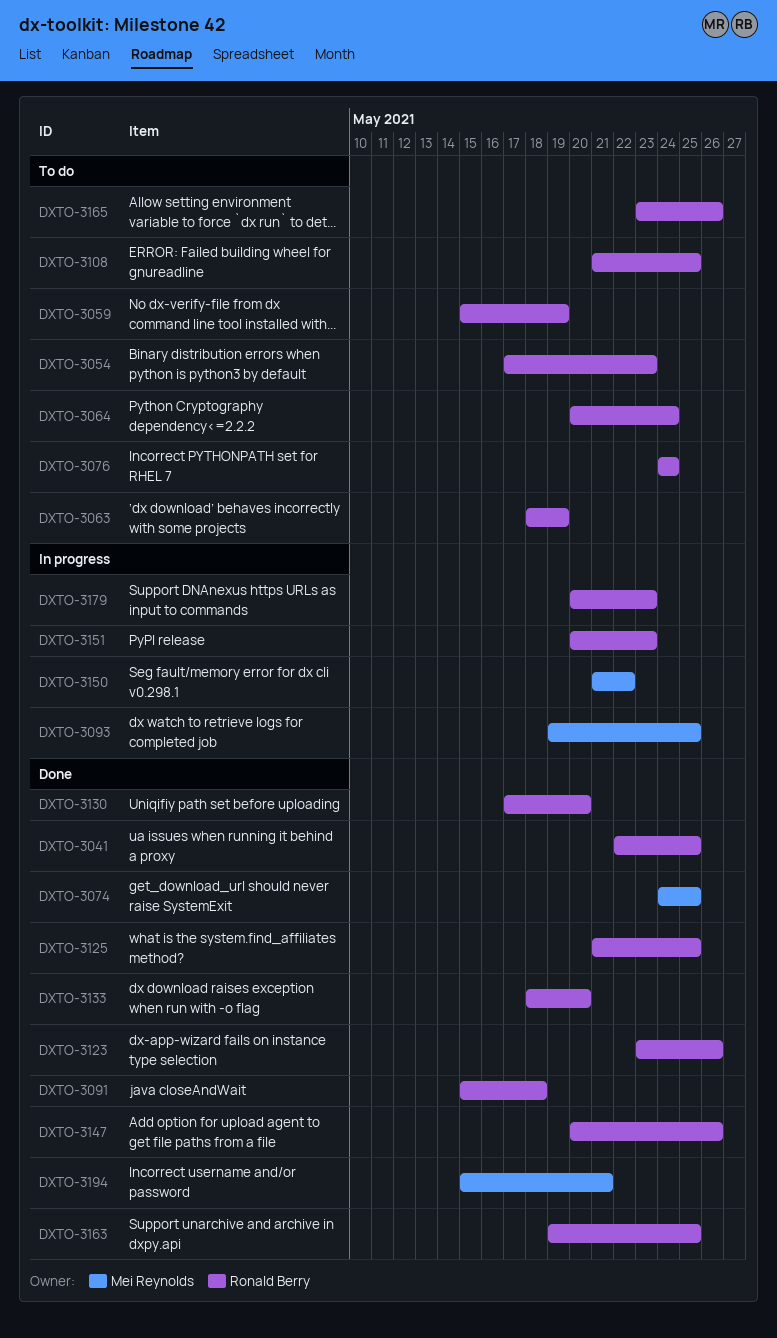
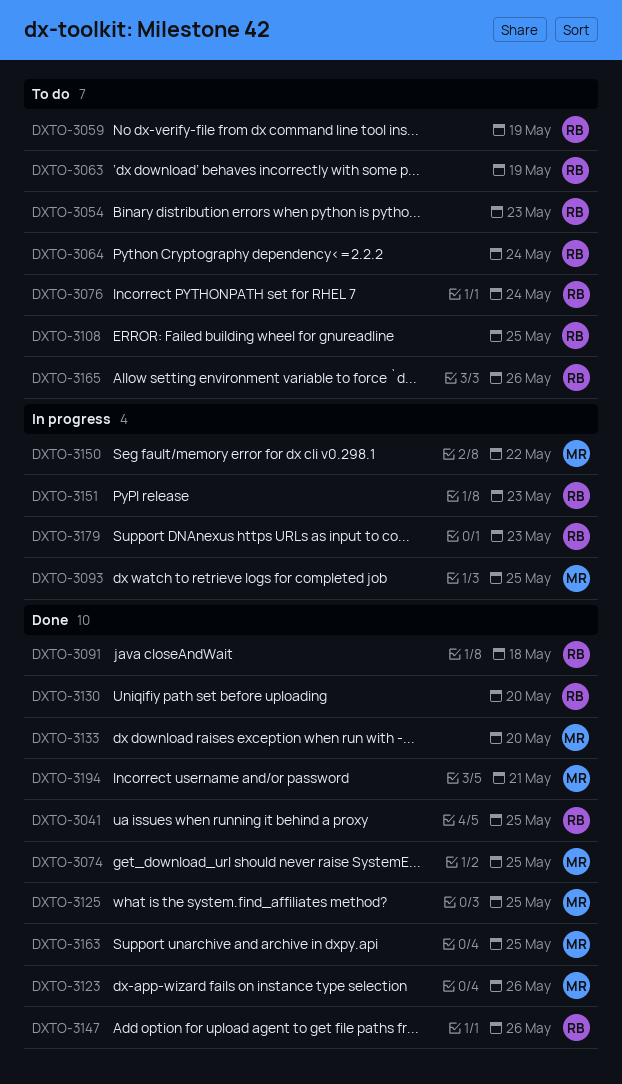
DXTO-3123, owner: Ronald Berry -> Mei Reynolds
DXTO-3125, owner: Ronald Berry -> Mei Reynolds
DXTO-3133, owner: Ronald Berry -> Mei Reynolds
DXTO-3163, owner: Ronald Berry -> Mei Reynolds

